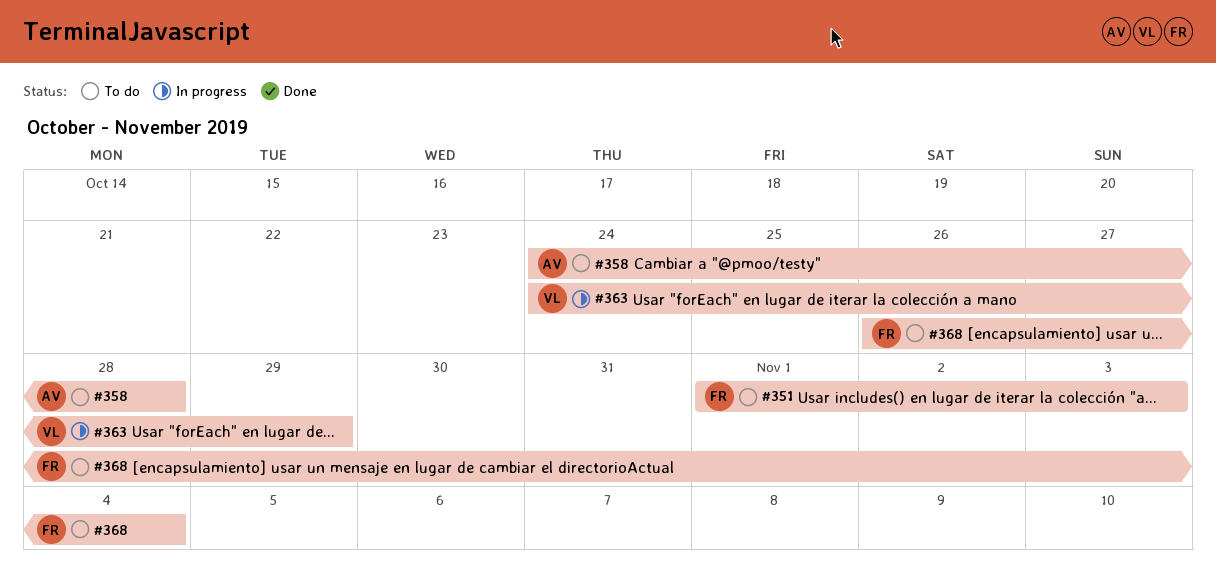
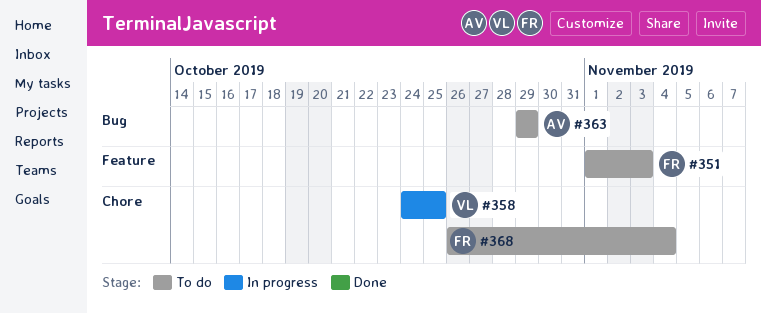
#358, status: To do -> In progress
#358, owner: AV -> VL
#358, due: Oct 28 -> Oct 25
#363, status: In progress -> To do
#363, owner: VL -> AV
#363, start: Oct 24 -> Oct 29

